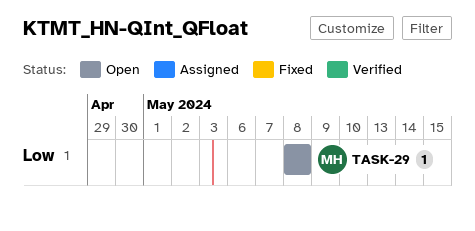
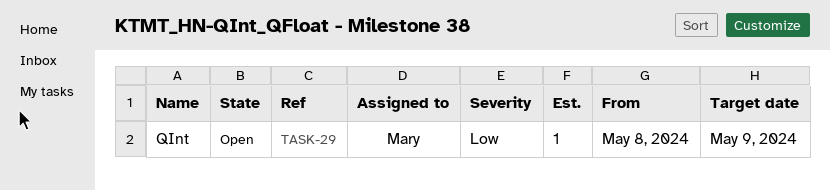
TASK-29, due: May 8 -> May 9

